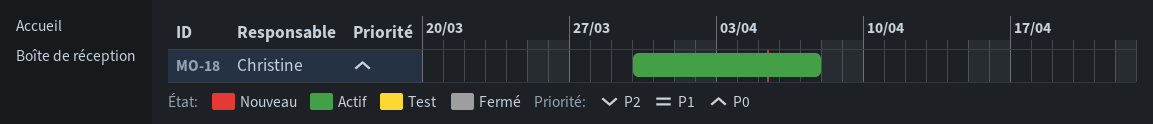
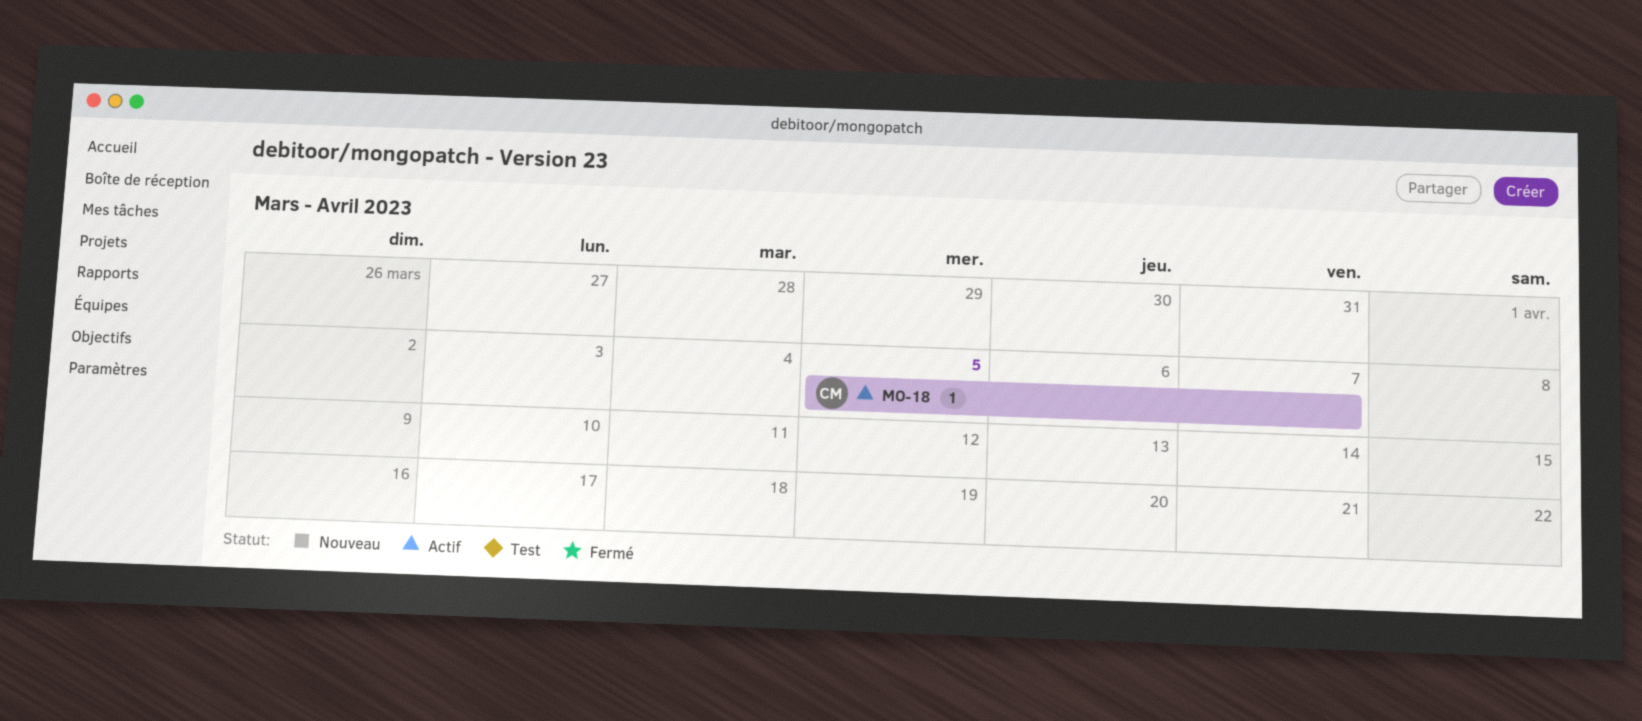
MO-18, start: Mar 30 -> Apr 5

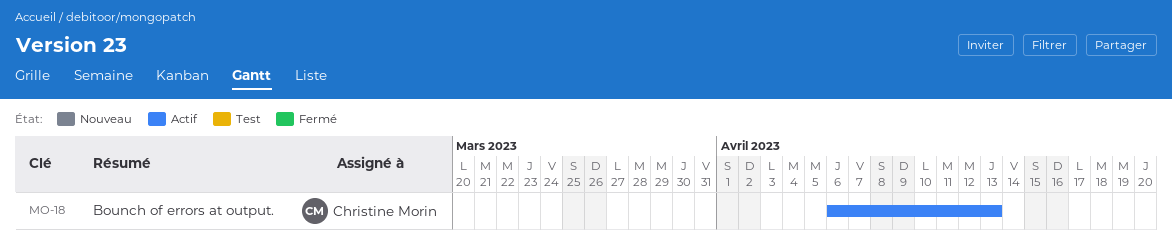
MO-18, start: Apr 5 -> Apr 6
MO-18, due: Apr 7 -> Apr 13

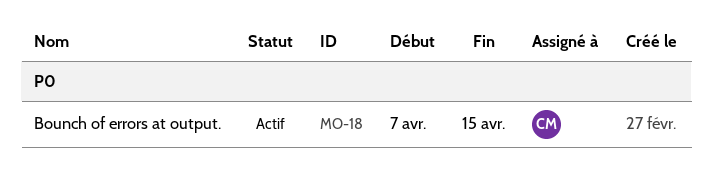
MO-18, start: Apr 6 -> Apr 7
MO-18, due: Apr 13 -> Apr 15

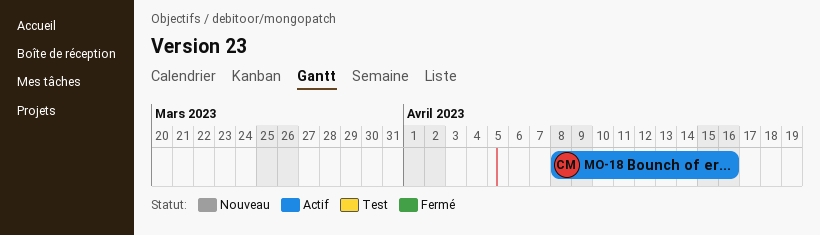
MO-18, start: Apr 7 -> Apr 8
MO-18, due: Apr 15 -> Apr 16

